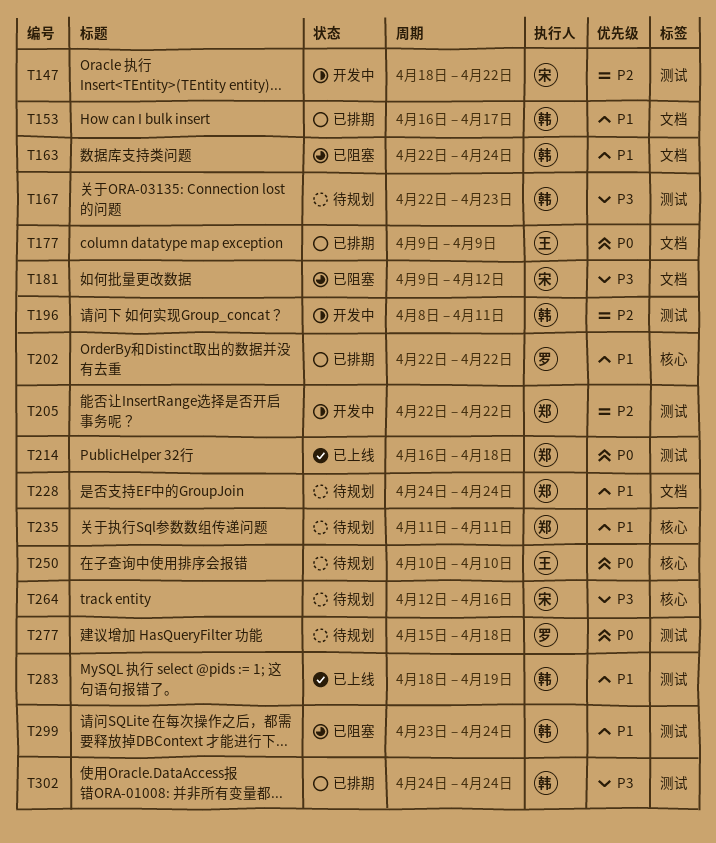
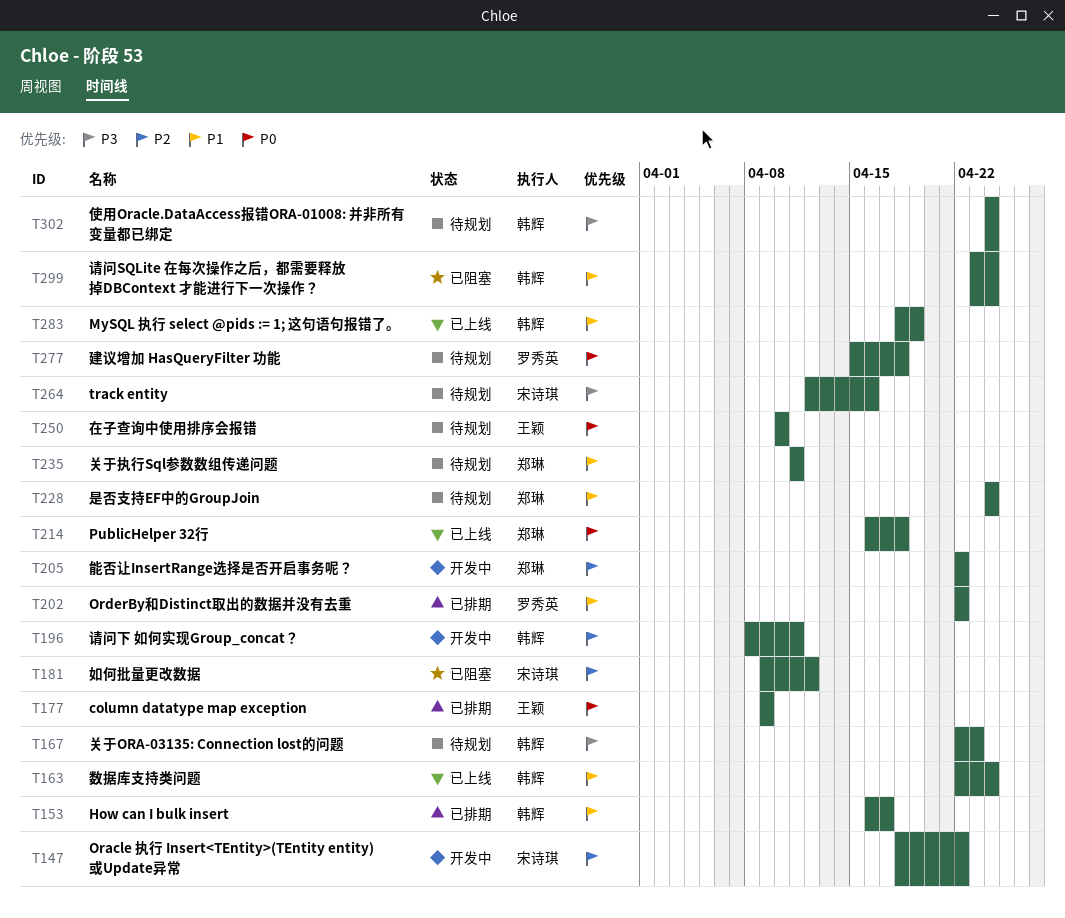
T163, status: 已阻塞 -> 已上线
T181, priority: P3 -> P2
T302, status: 已排期 -> 待规划

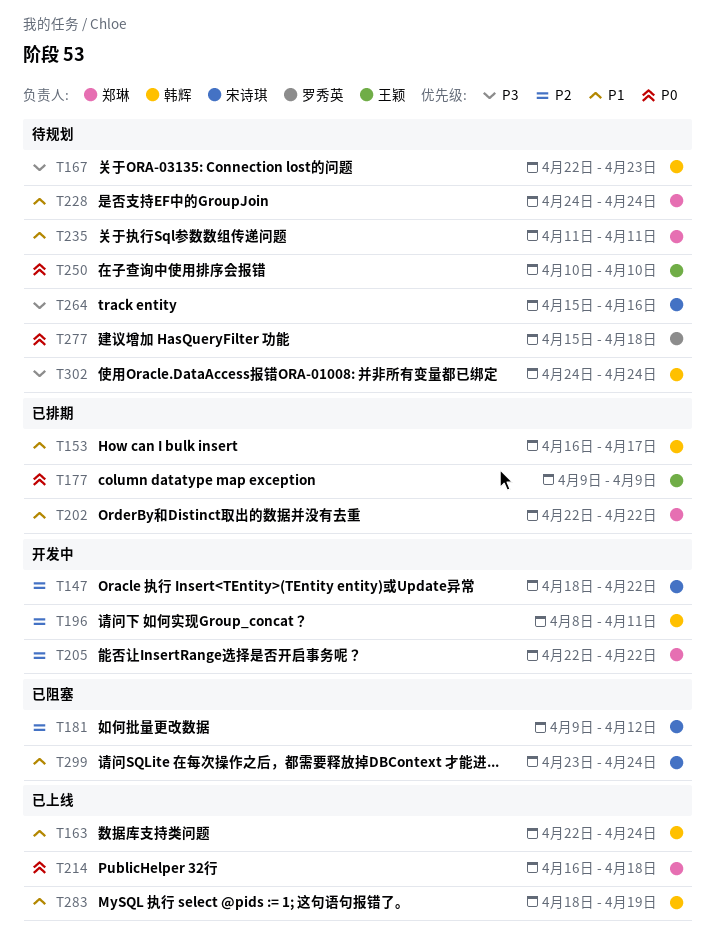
T202, owner: 罗秀英 -> 郑琳
T264, start: Apr 12 -> Apr 15
T299, owner: 韩辉 -> 宋诗琪

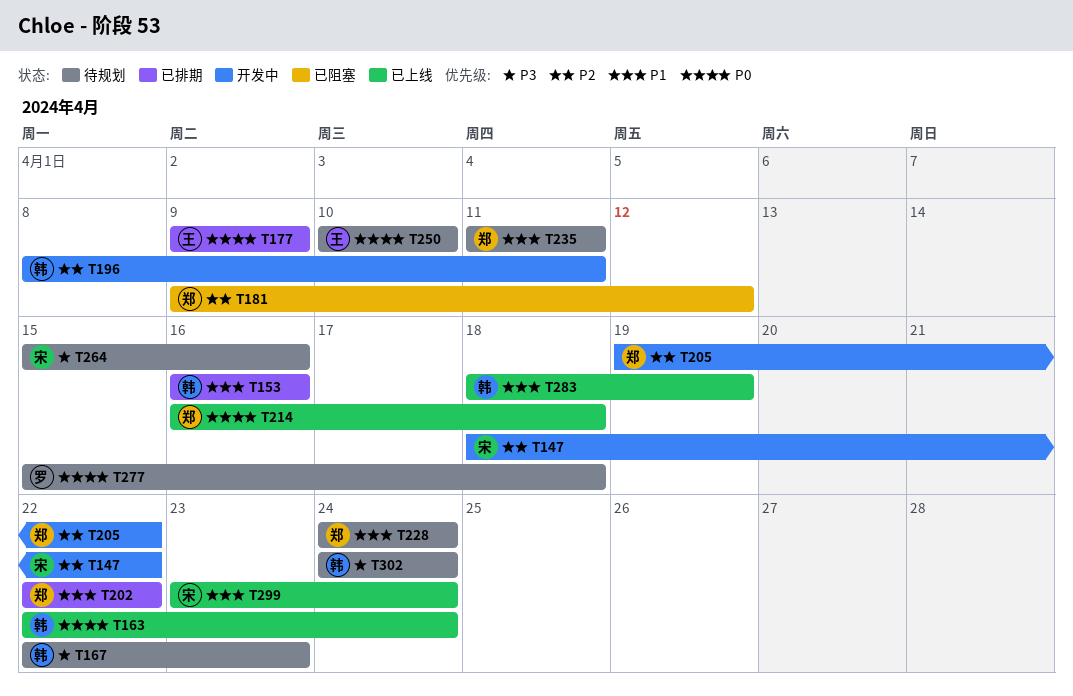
T153, due: Apr 17 -> Apr 16
T163, priority: P1 -> P0
T181, owner: 宋诗琪 -> 郑琳
T205, start: Apr 22 -> Apr 19
T299, status: 已阻塞 -> 已上线

